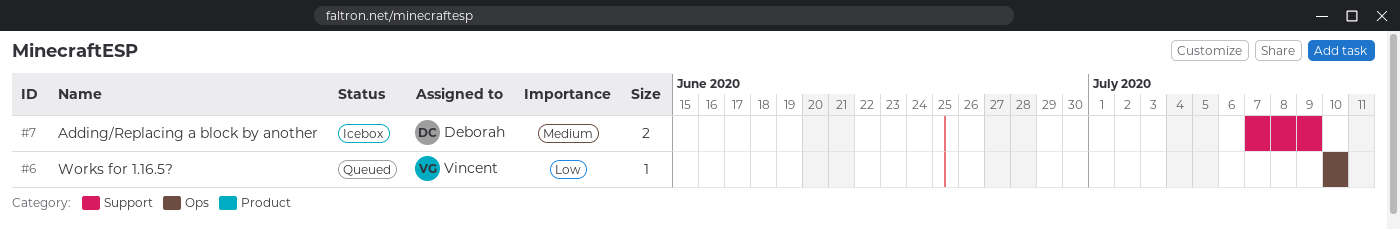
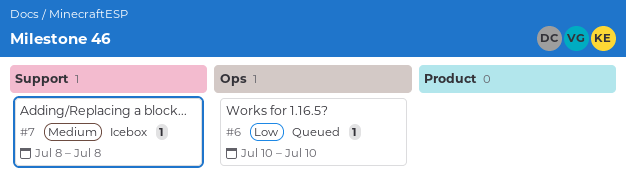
#7, estimate: 2 -> 1
#7, start: Jul 7 -> Jul 8
#7, due: Jul 9 -> Jul 8

